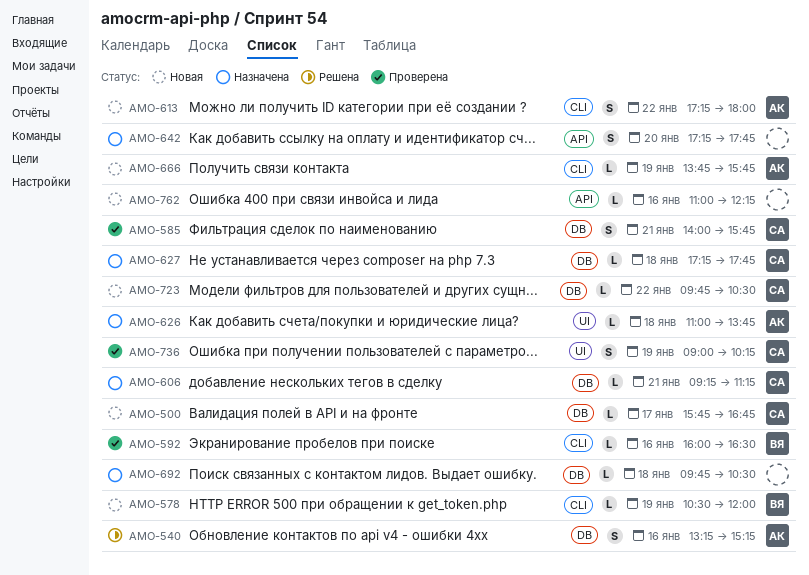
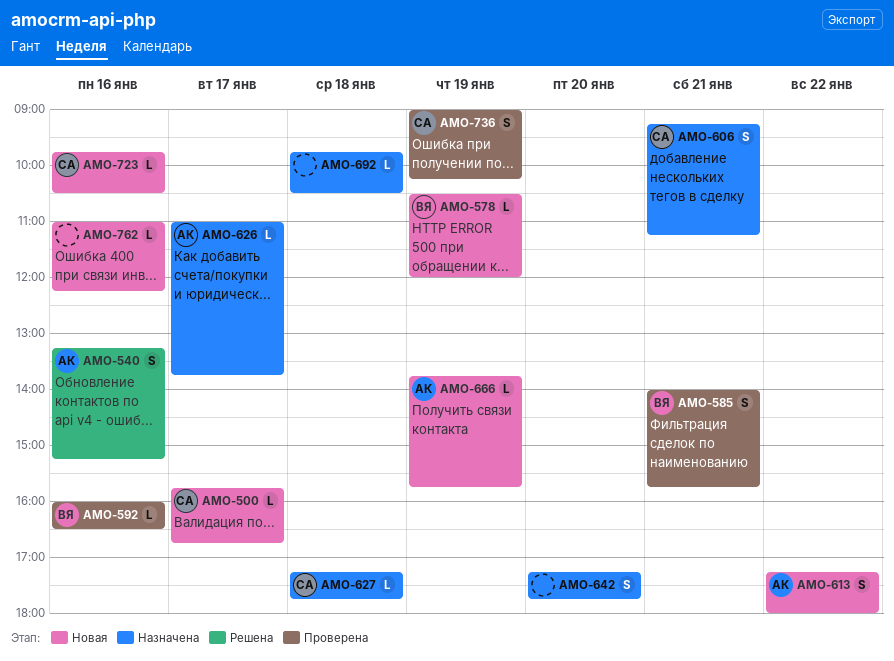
AMO-585, owner: СА -> ВЯ
AMO-606, estimate: L -> S
AMO-626, day: Jan 18 -> Jan 17
AMO-723, day: Jan 22 -> Jan 16

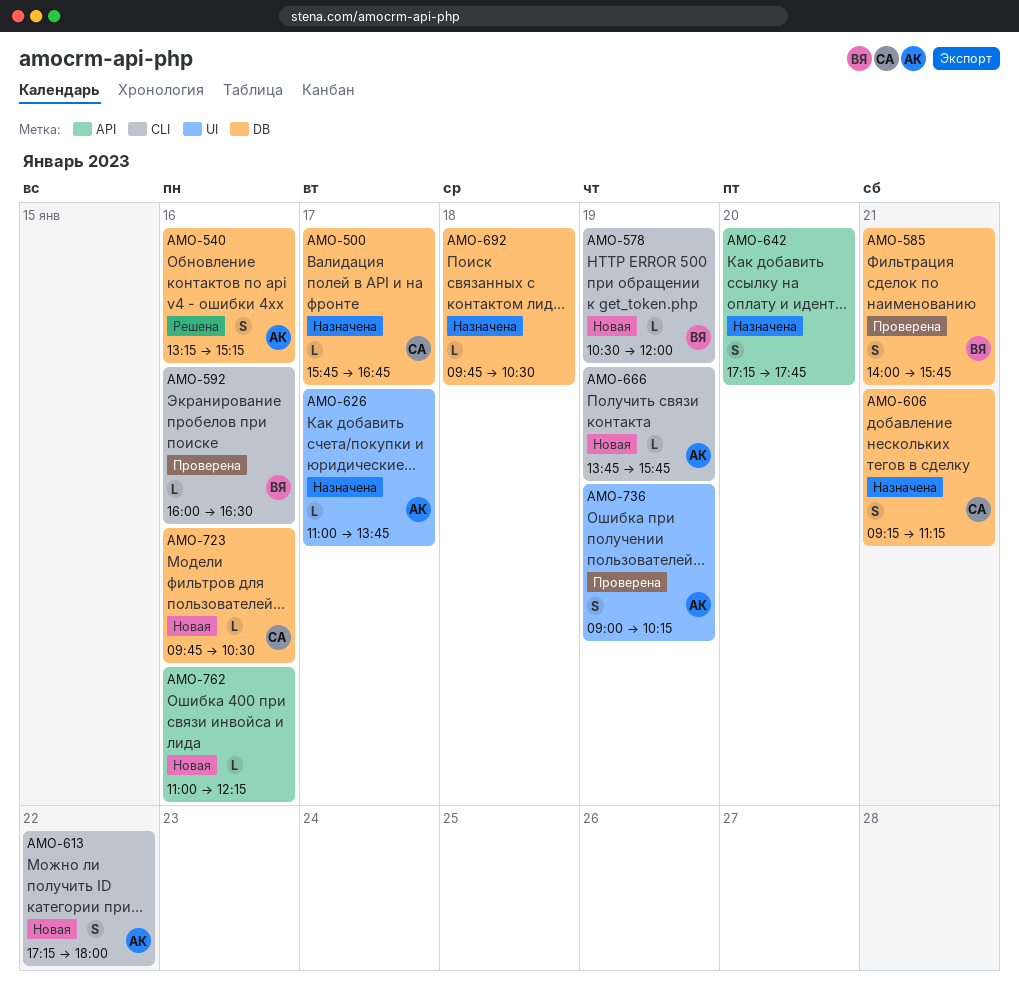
AMO-500, status: Новая -> Назначена
AMO-627: present -> none
AMO-736, owner: СА -> АК

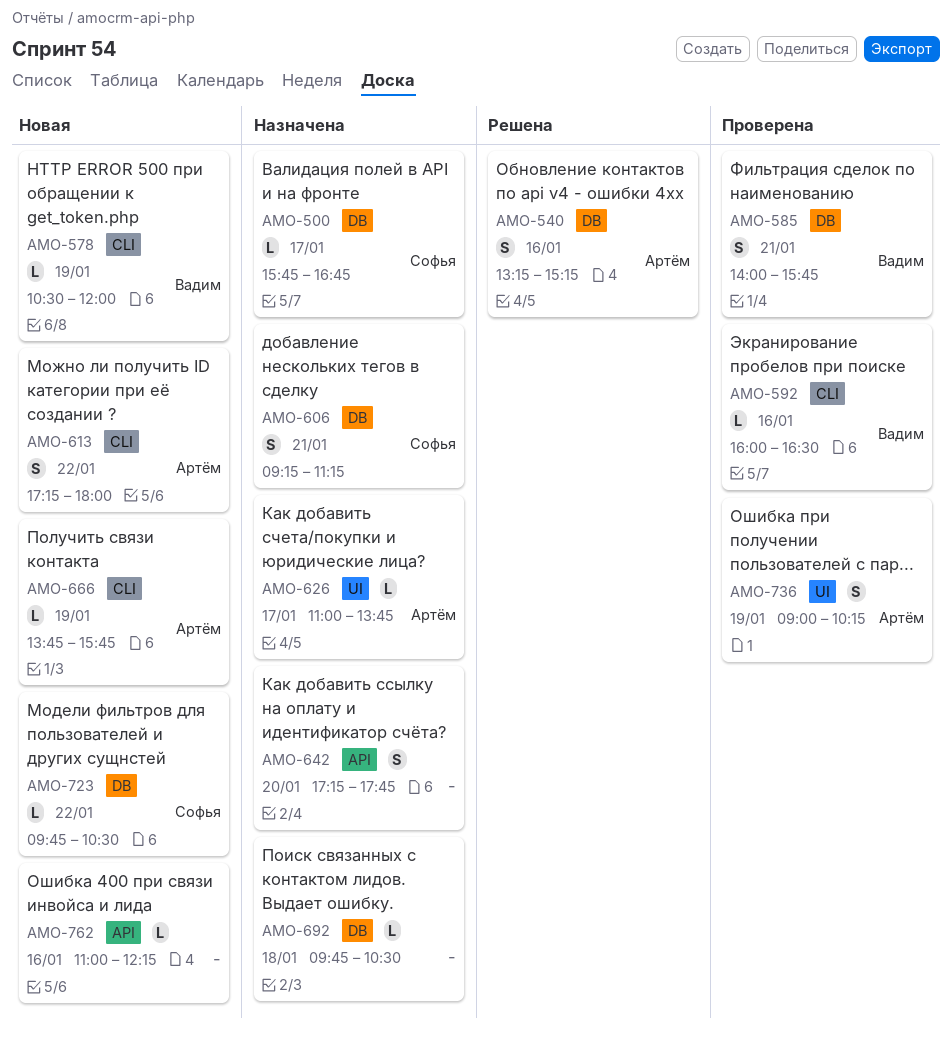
AMO-723, day: Jan 16 -> Jan 22

